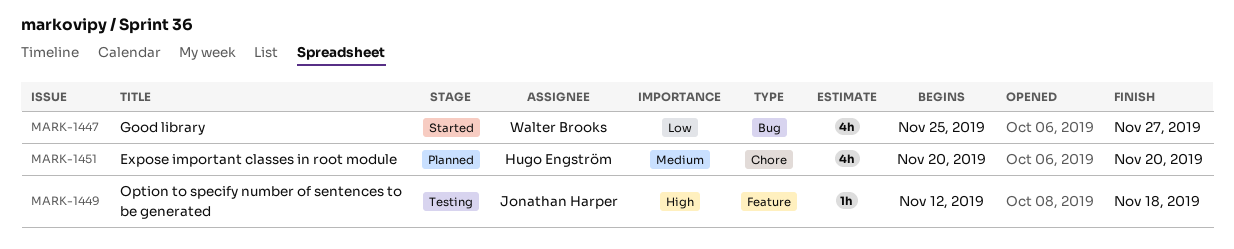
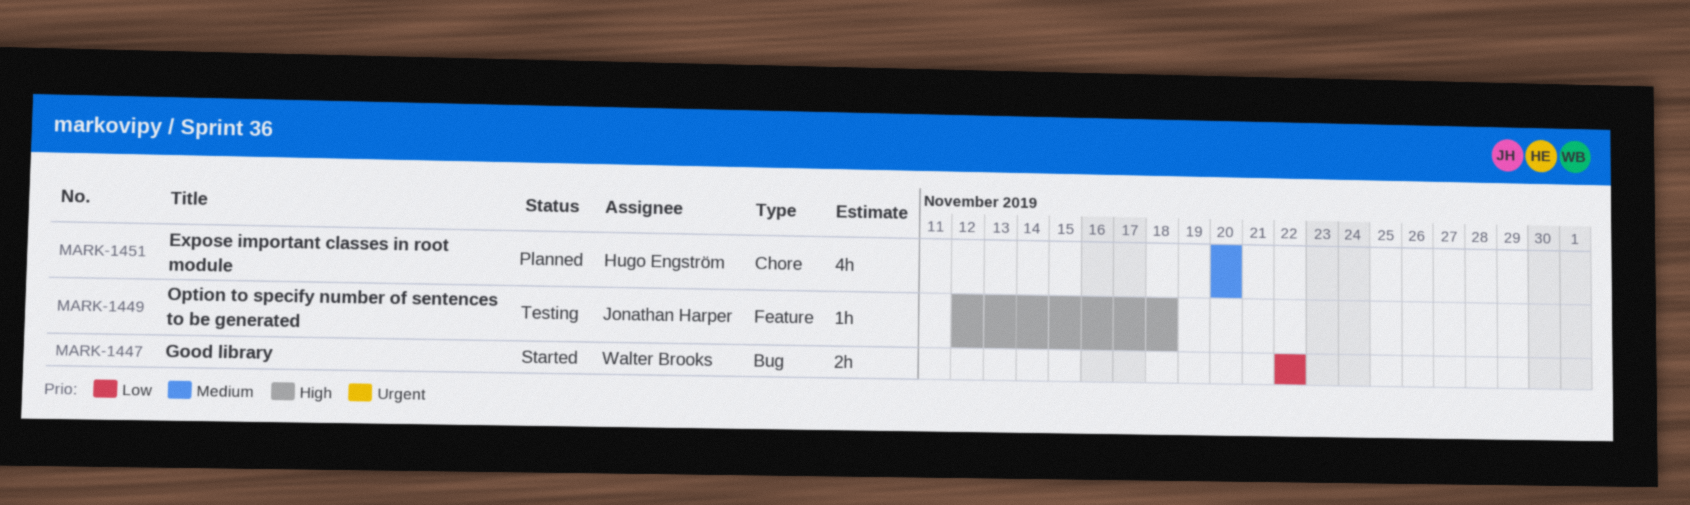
MARK-1447, estimate: 4h -> 2h
MARK-1447, start: Nov 25 -> Nov 22
MARK-1447, due: Nov 27 -> Nov 22

